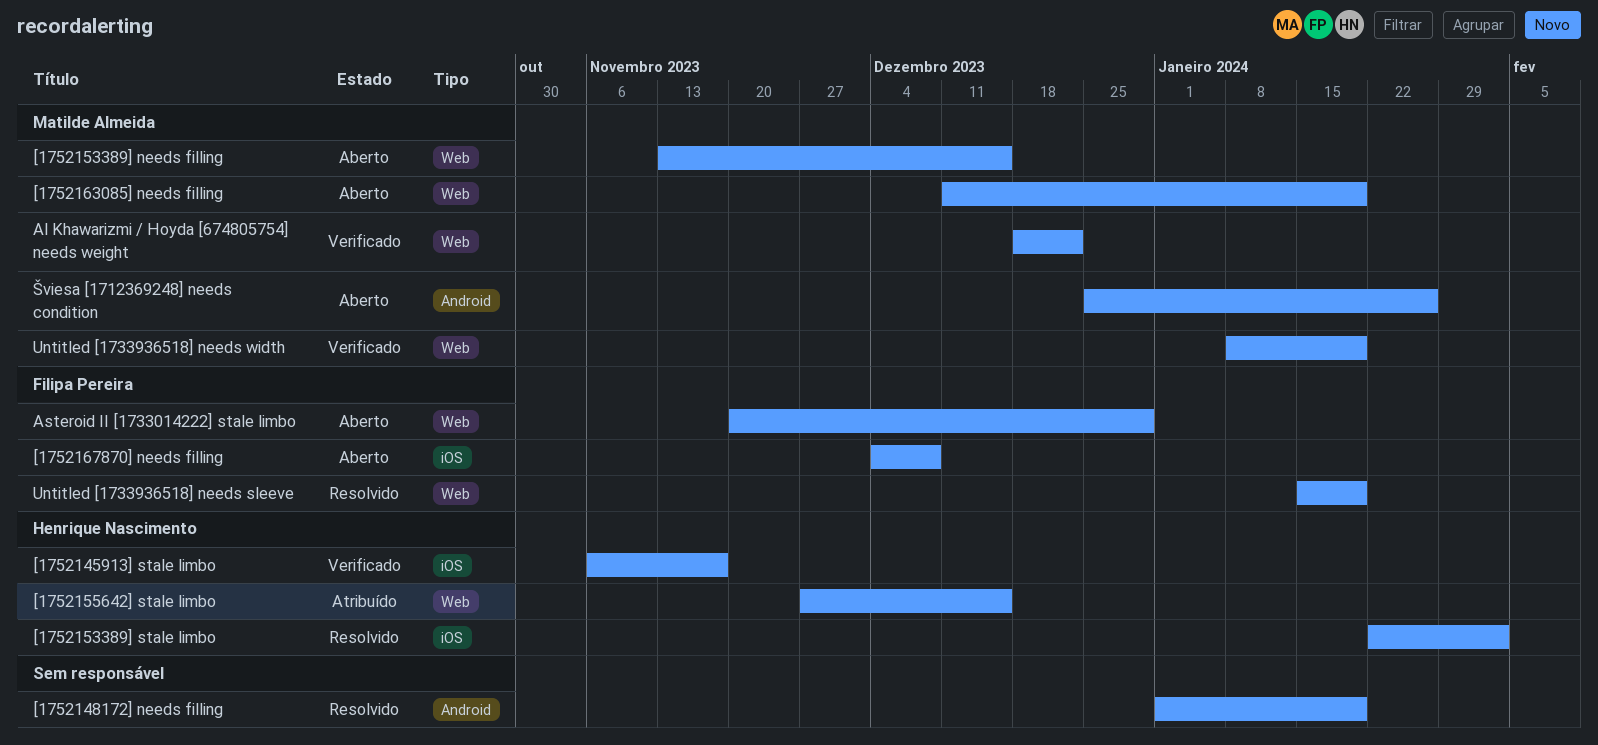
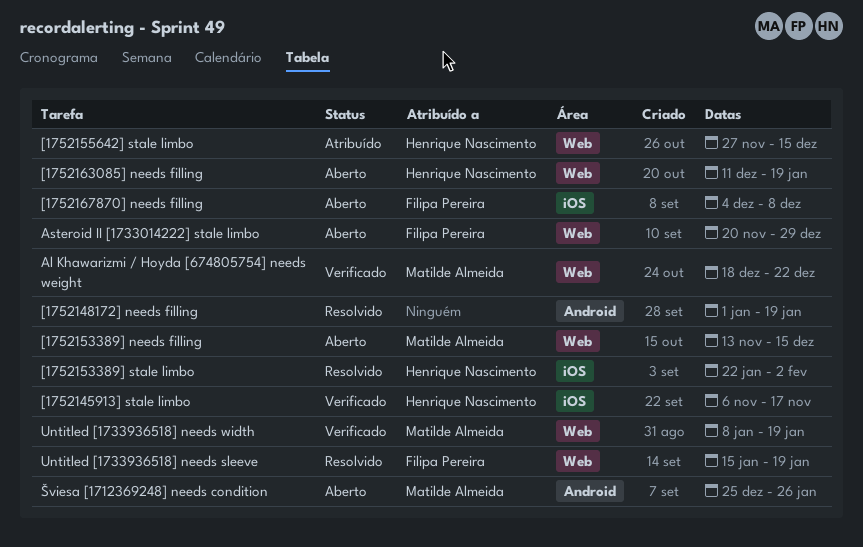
[1752163085] needs filling, owner: Matilde Almeida -> Henrique Nascimento

